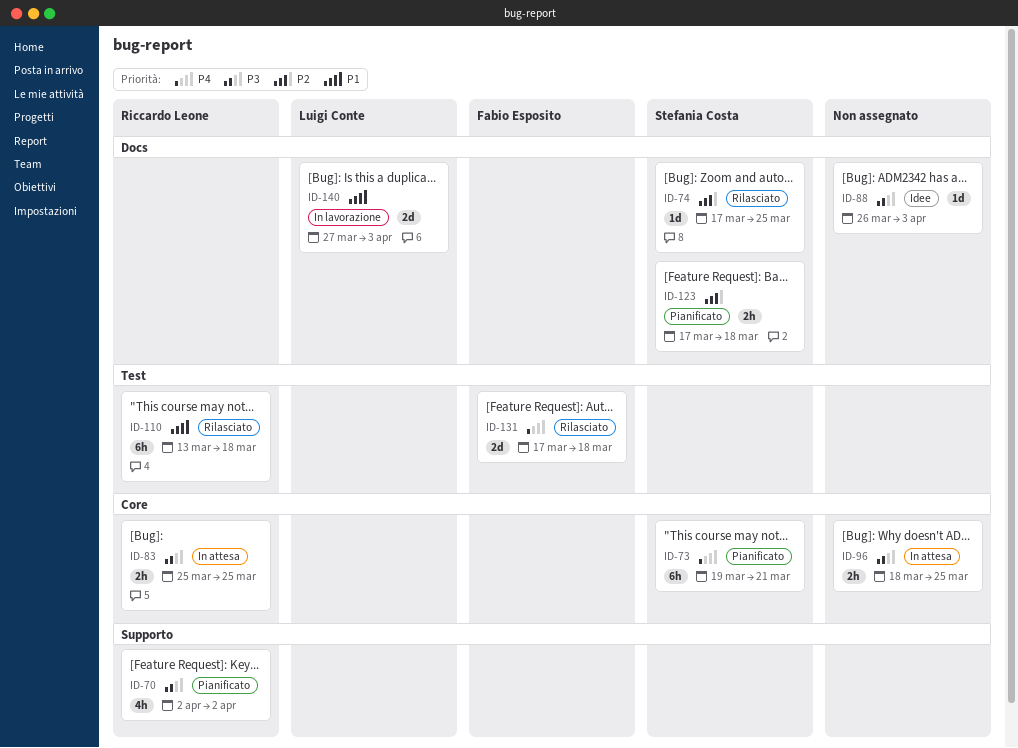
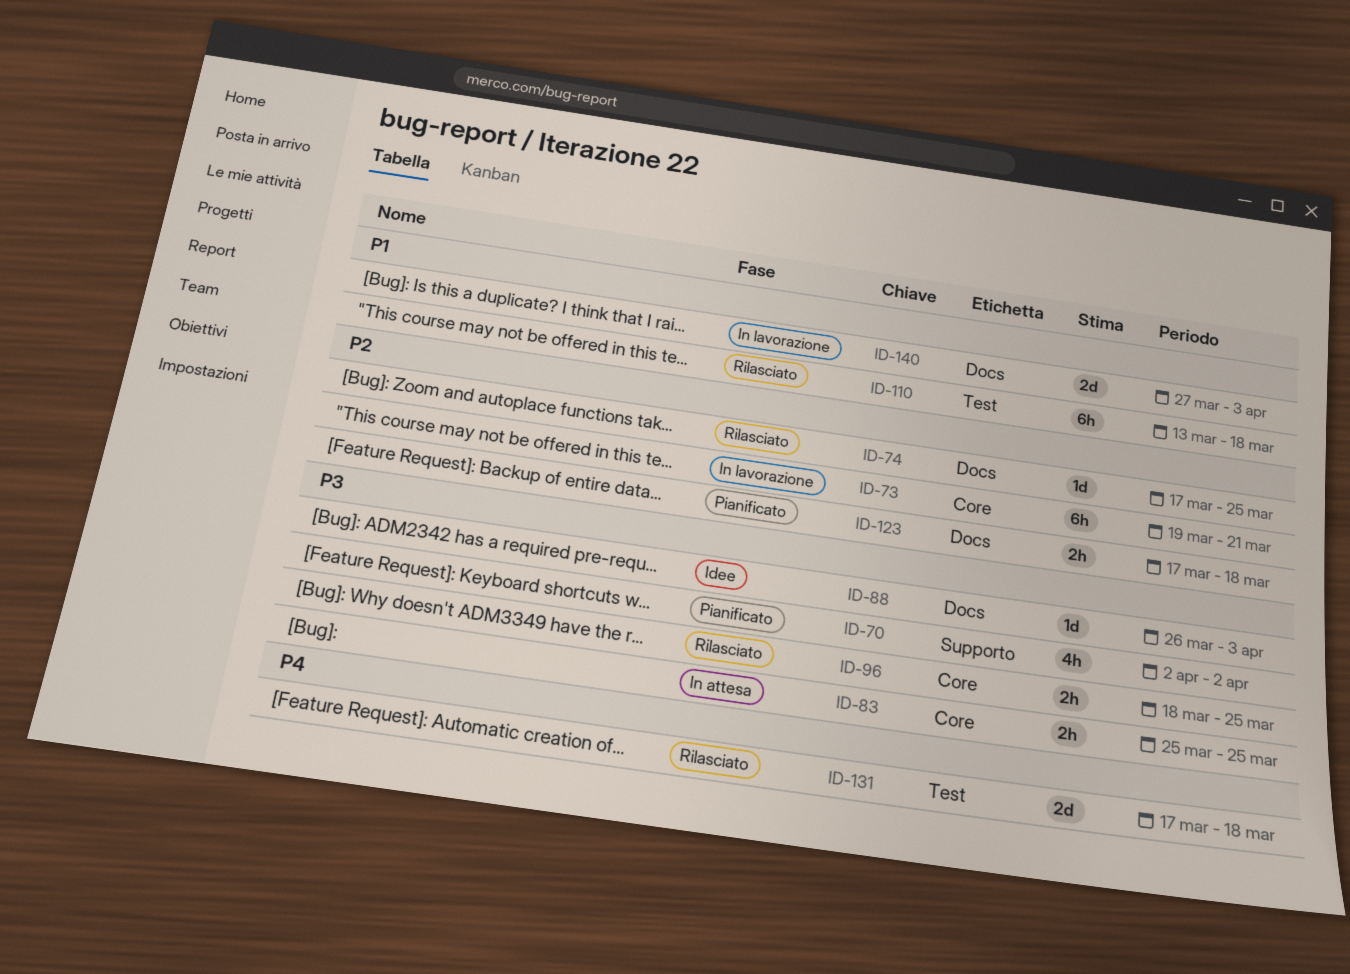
ID-73, status: Pianificato -> In lavorazione
ID-73, priority: P4 -> P2
ID-96, status: In attesa -> Rilasciato

